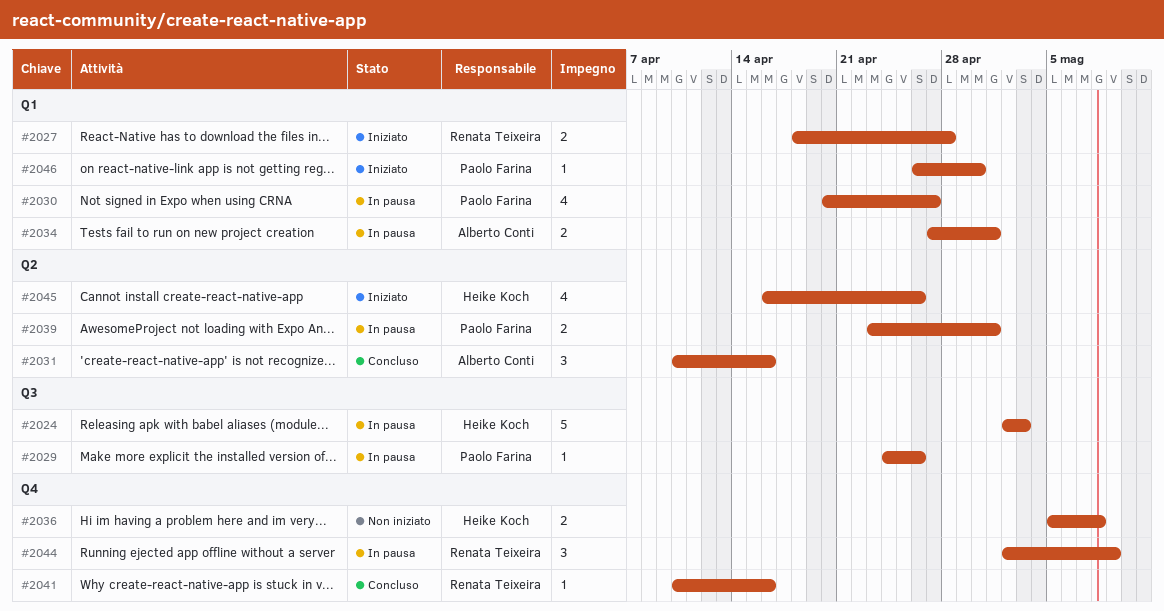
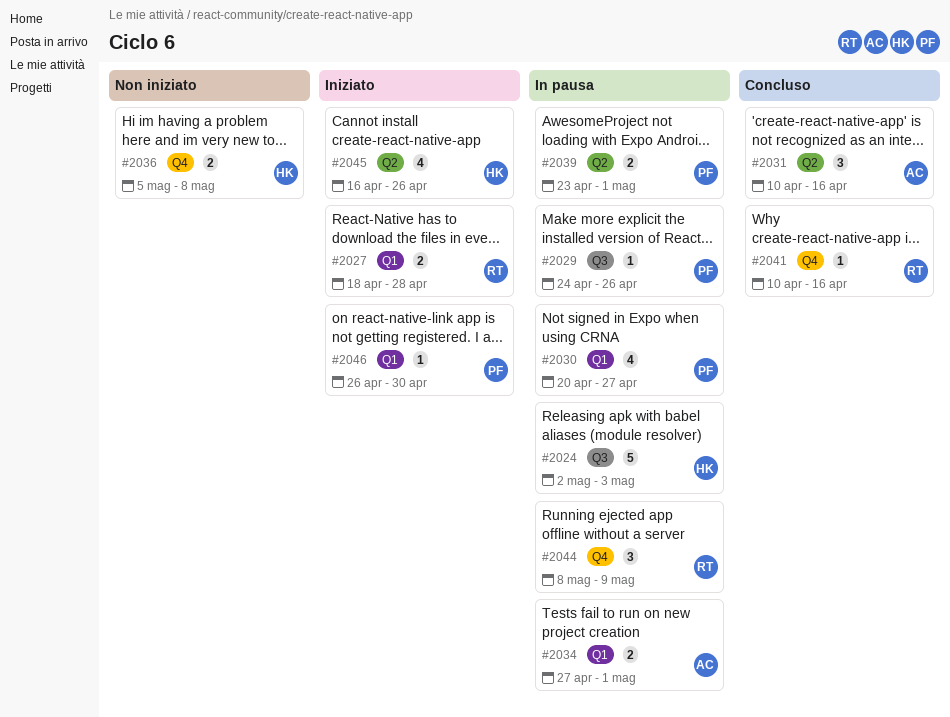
#2044, start: May 2 -> May 8

